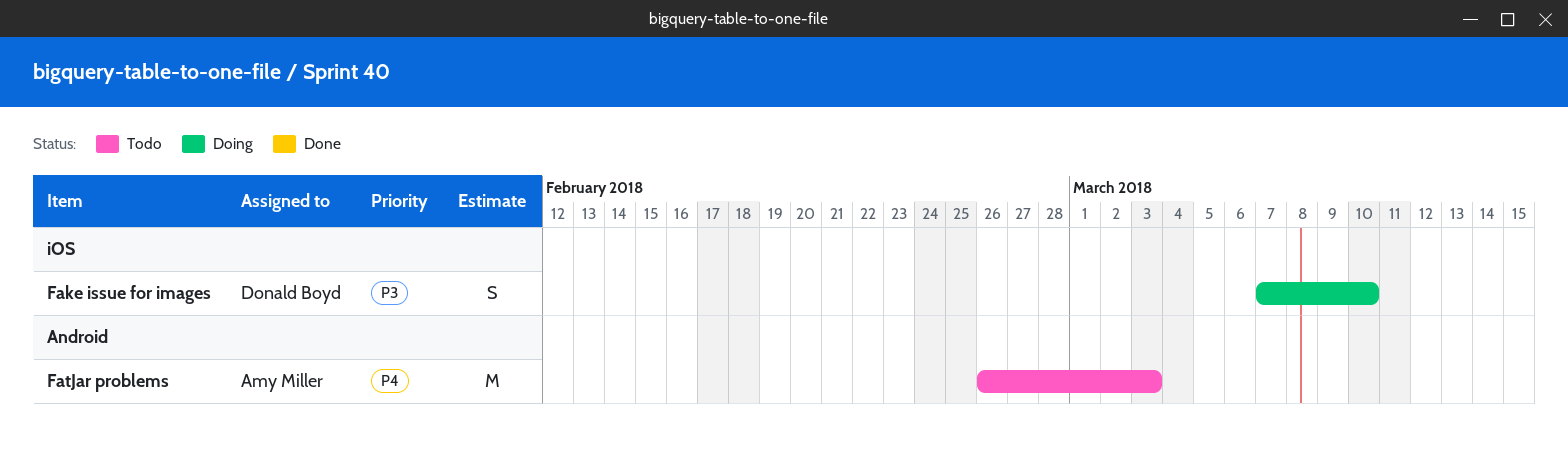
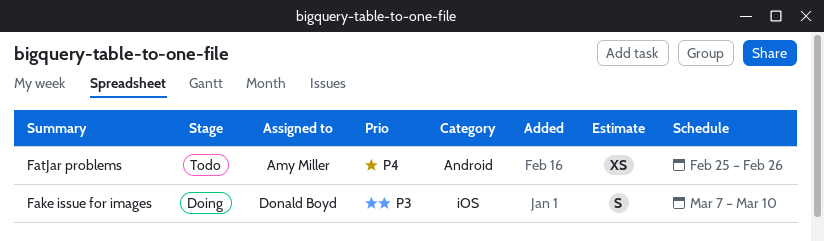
FatJar problems, estimate: M -> XS
FatJar problems, start: Feb 26 -> Feb 25
FatJar problems, due: Mar 3 -> Feb 26

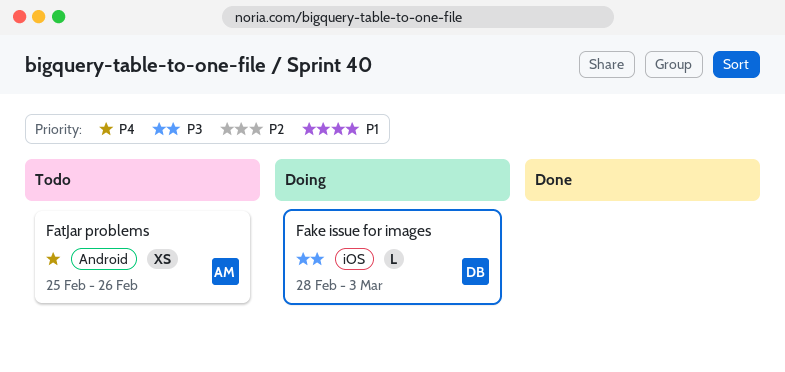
Fake issue for images, estimate: S -> L
Fake issue for images, start: Mar 7 -> Feb 28
Fake issue for images, due: Mar 10 -> Mar 3

